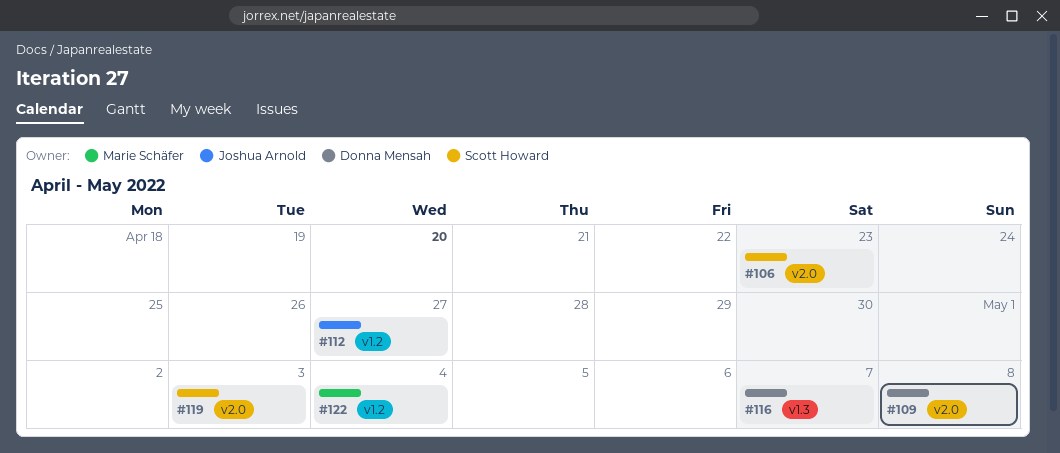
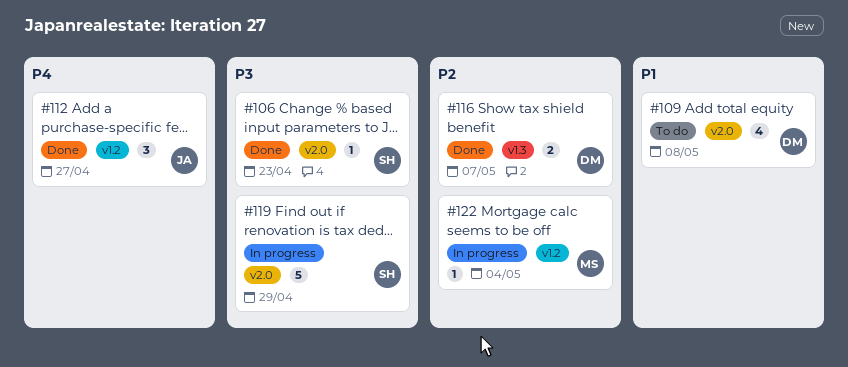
#119, due: May 3 -> Apr 29

